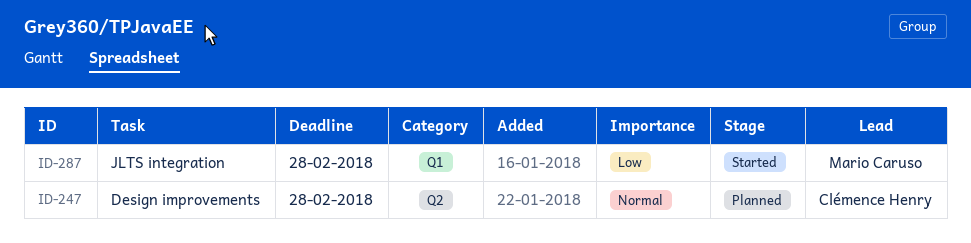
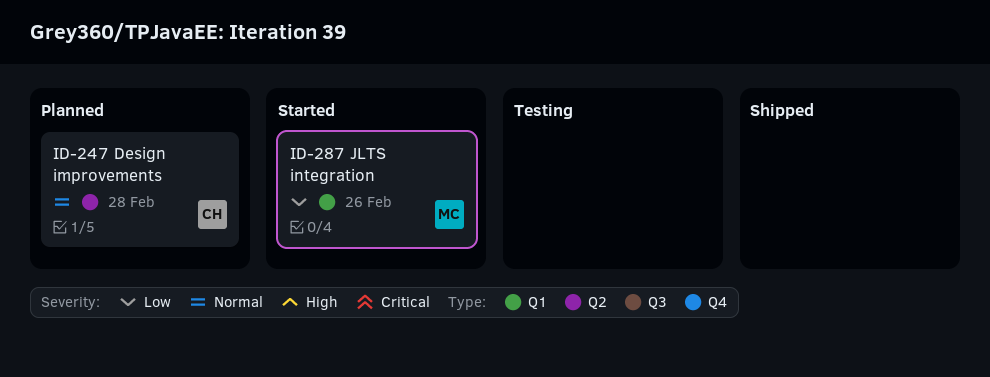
ID-287, due: Feb 28 -> Feb 26

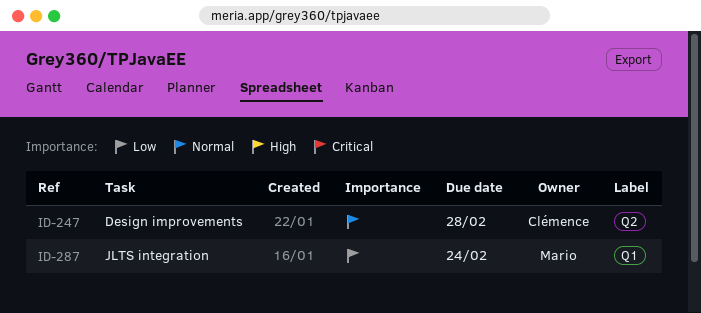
ID-287, due: Feb 26 -> Feb 24

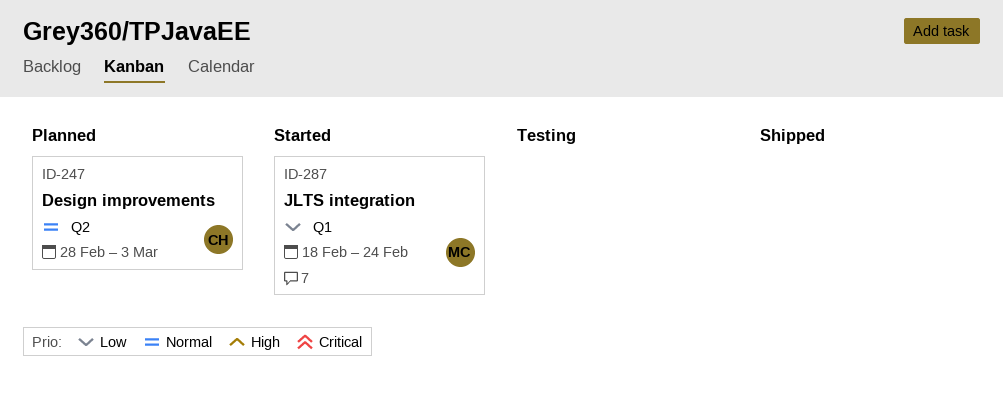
ID-247, due: Feb 28 -> Mar 3

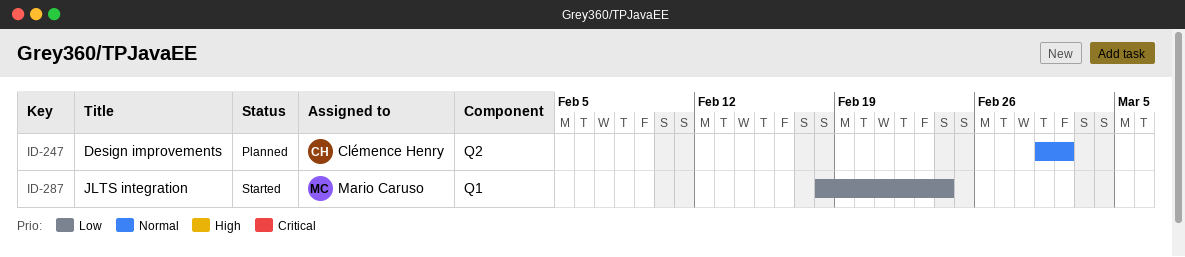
ID-247, start: Feb 28 -> Mar 1
ID-247, due: Mar 3 -> Mar 2

